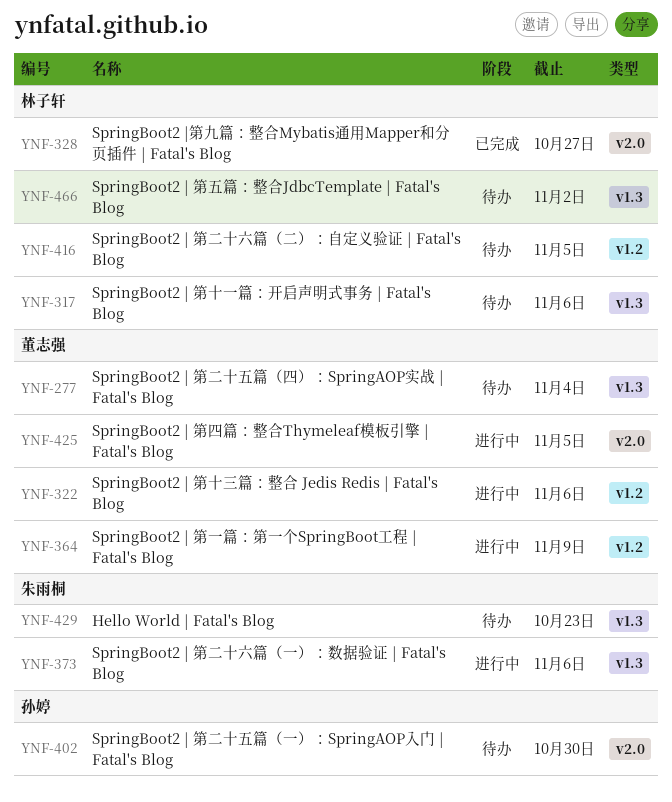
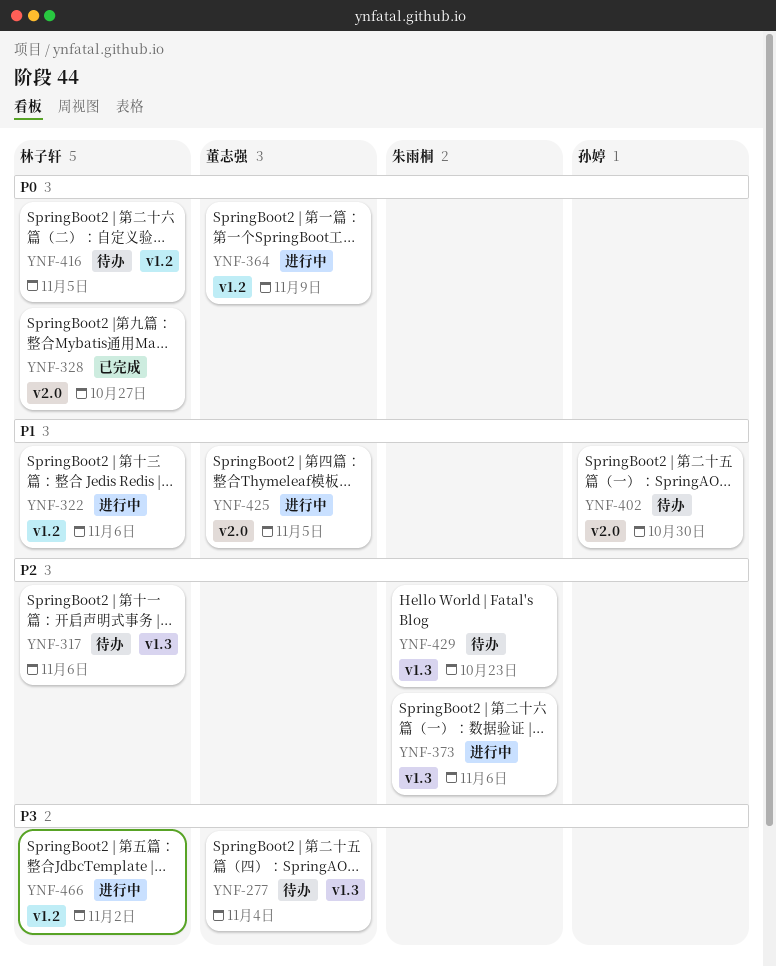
YNF-322, owner: 董志强 -> 林子轩
YNF-466, status: 待办 -> 进行中
YNF-466, label: v1.3 -> v1.2

